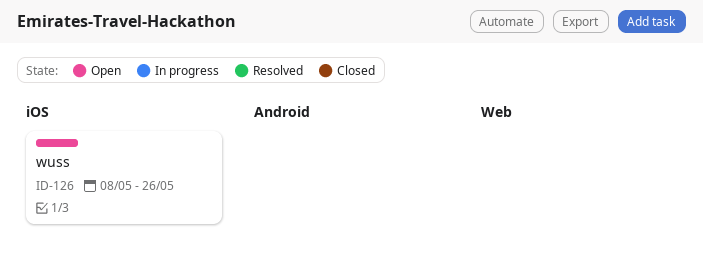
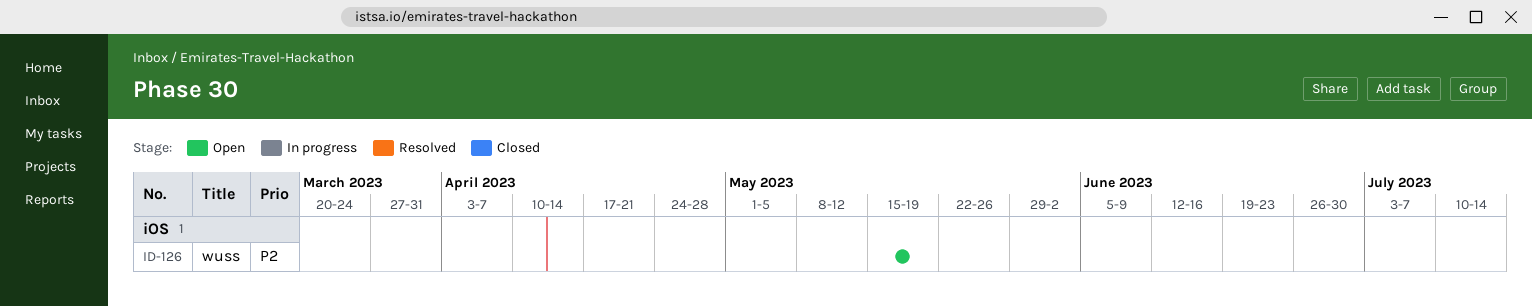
ID-126, start: May 8 -> May 15
ID-126, due: May 26 -> May 19

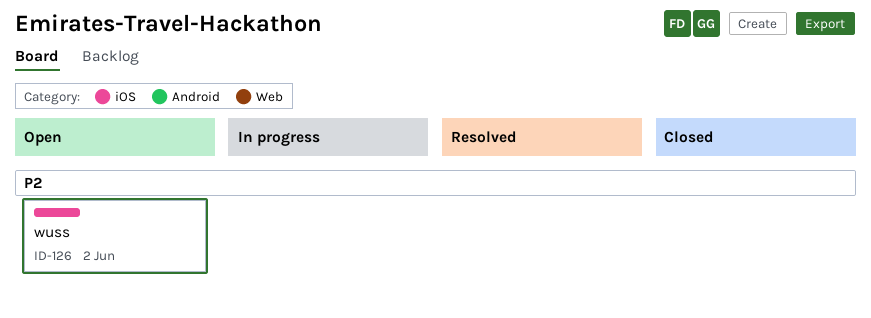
ID-126, due: May 19 -> Jun 2

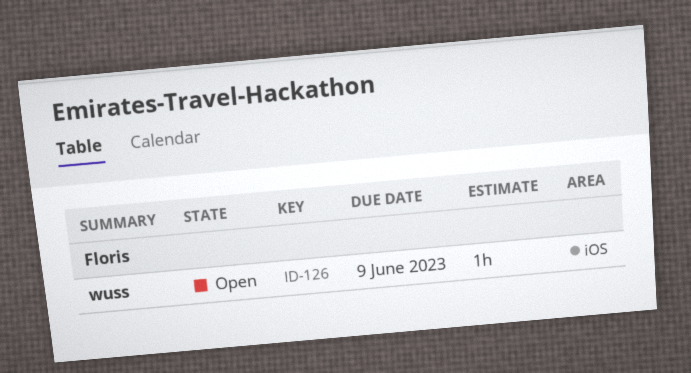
ID-126, due: Jun 2 -> Jun 9

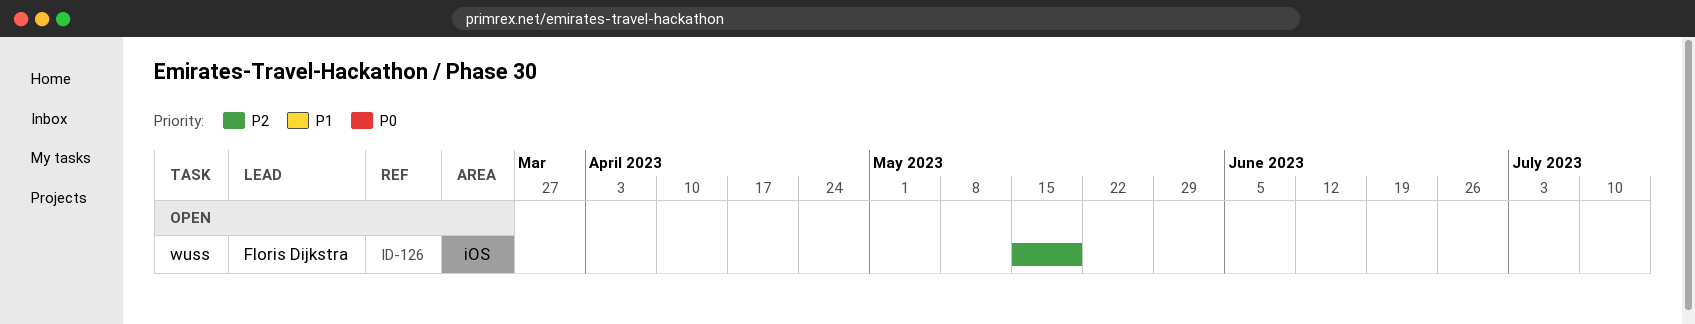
ID-126, due: Jun 9 -> May 19

